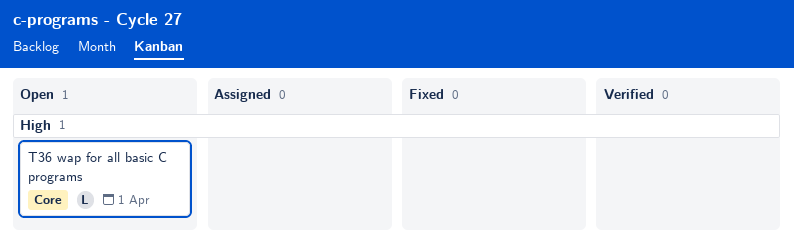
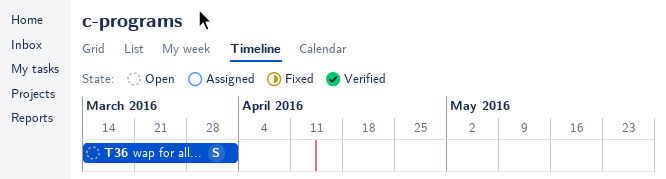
T36, estimate: L -> S

